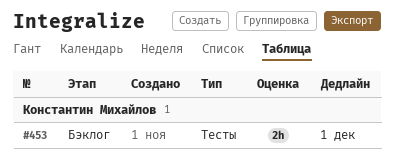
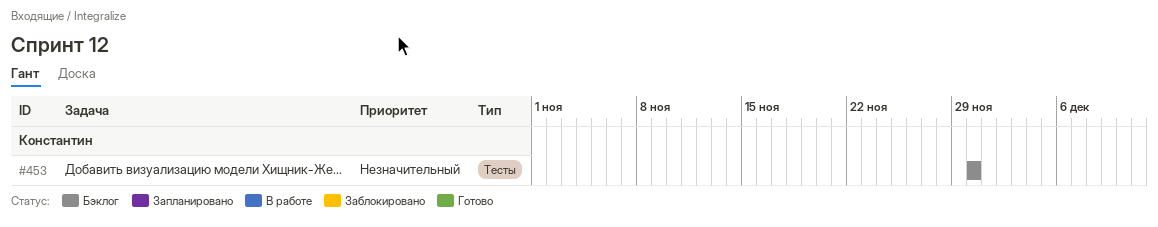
#453, due: Dec 1 -> Nov 30

